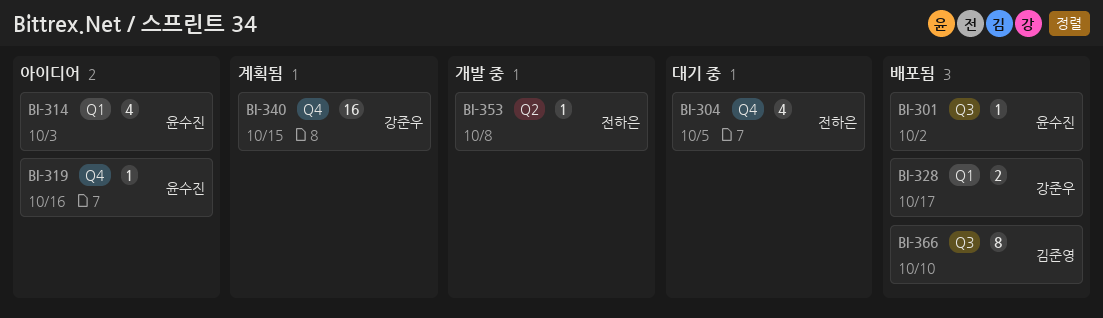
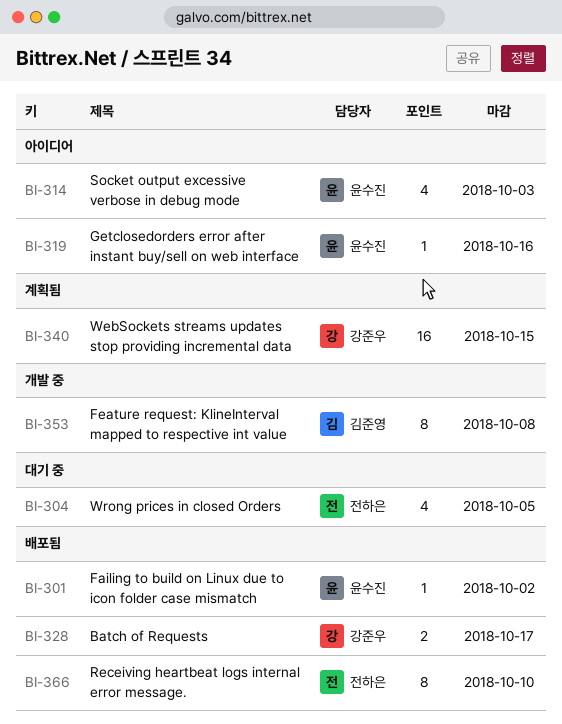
BI-353, owner: 전하은 -> 김준영
BI-353, estimate: 1 -> 8
BI-366, owner: 김준영 -> 전하은

